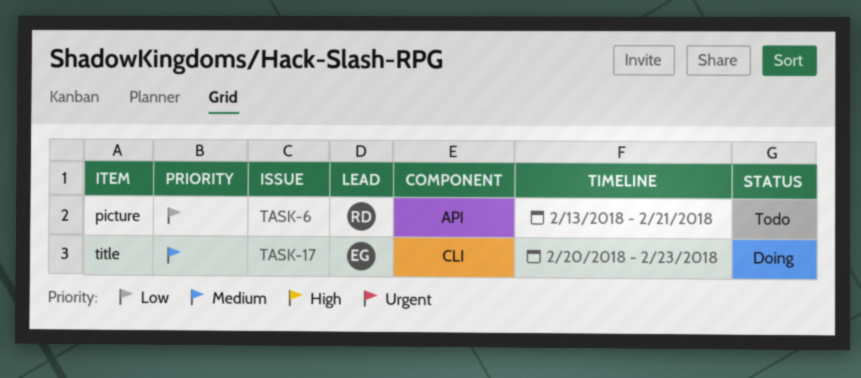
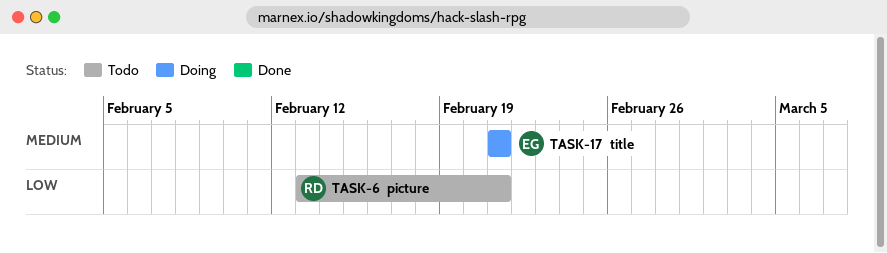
TASK-17, start: Feb 20 -> Feb 21
TASK-17, due: Feb 23 -> Feb 21

